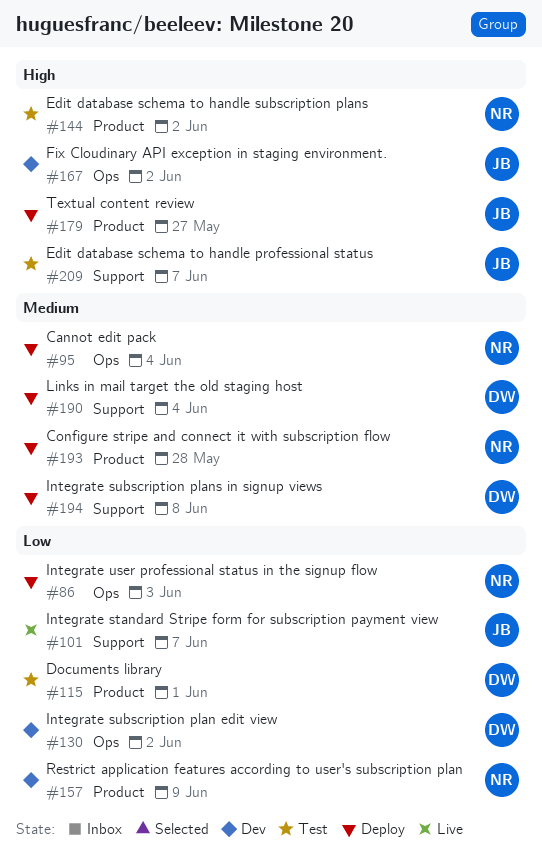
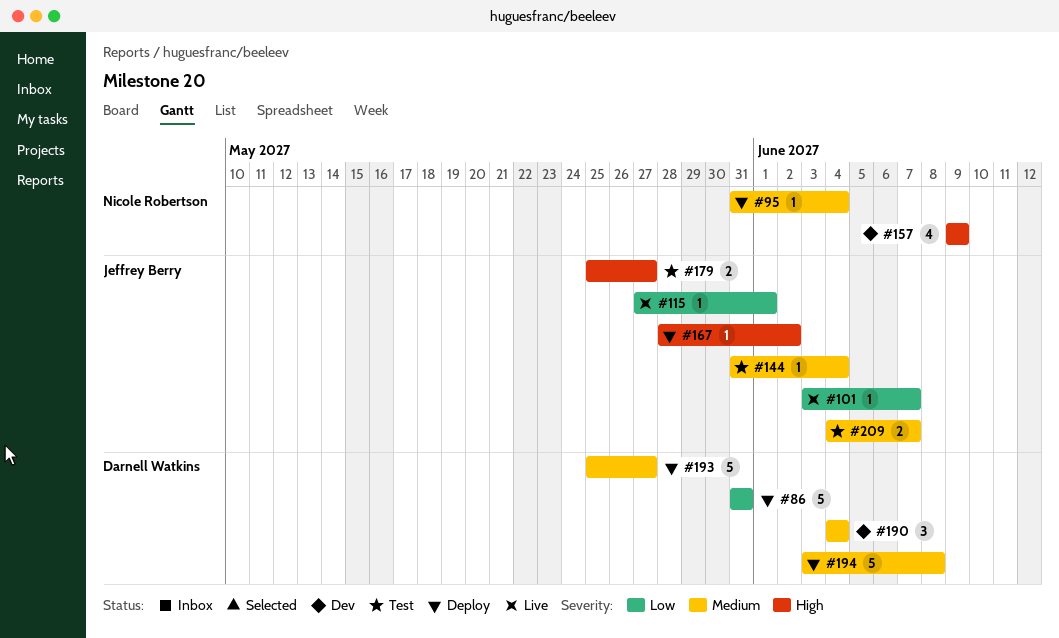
#86, owner: Nicole Robertson -> Darnell Watkins
#86, due: Jun 3 -> May 31
#115, status: Test -> Live
#115, owner: Darnell Watkins -> Jeffrey Berry
#130: present -> none
#144, owner: Nicole Robertson -> Jeffrey Berry
#144, priority: High -> Medium
#144, due: Jun 2 -> Jun 4
#157, priority: Low -> High
#167, status: Dev -> Deploy
#179, status: Deploy -> Test
#190, status: Deploy -> Dev
#193, owner: Nicole Robertson -> Darnell Watkins
#193, due: May 28 -> May 27
#209, priority: High -> Medium

